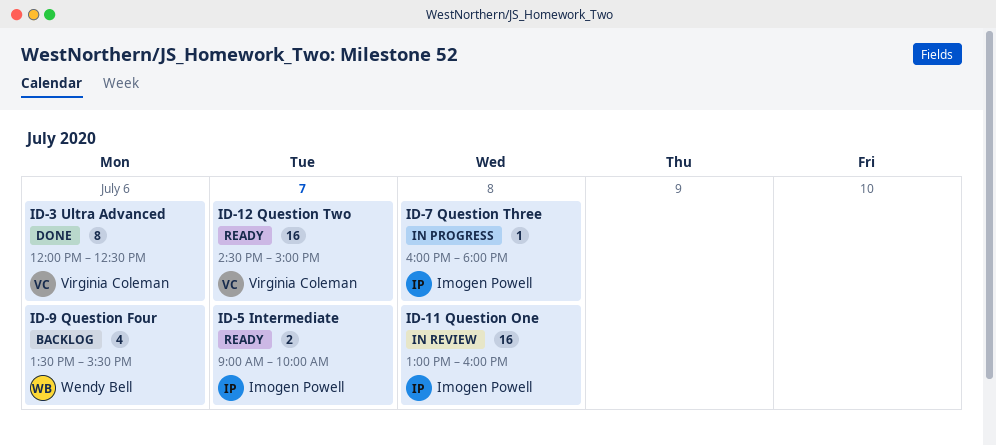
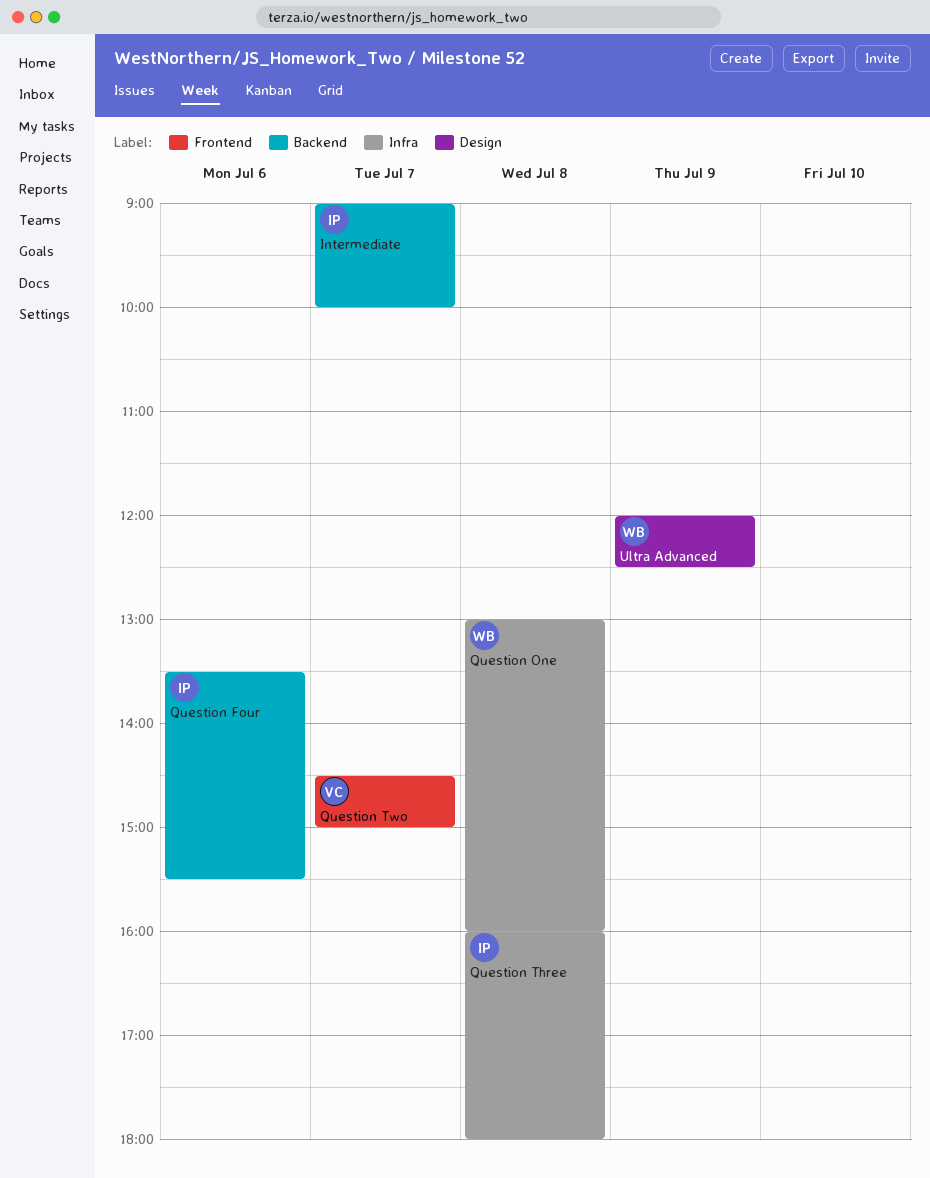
Question Four, owner: Wendy Bell -> Imogen Powell
Question One, owner: Imogen Powell -> Wendy Bell
Ultra Advanced, owner: Virginia Coleman -> Wendy Bell
Ultra Advanced, day: Jul 6 -> Jul 9

